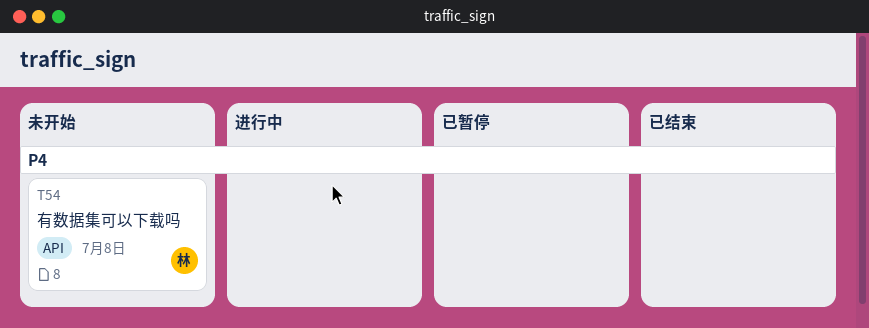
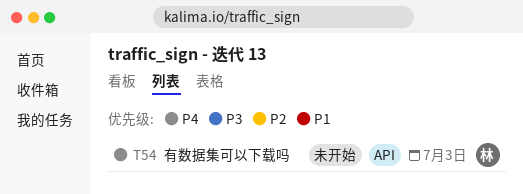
T54, due: Jul 8 -> Jul 3

